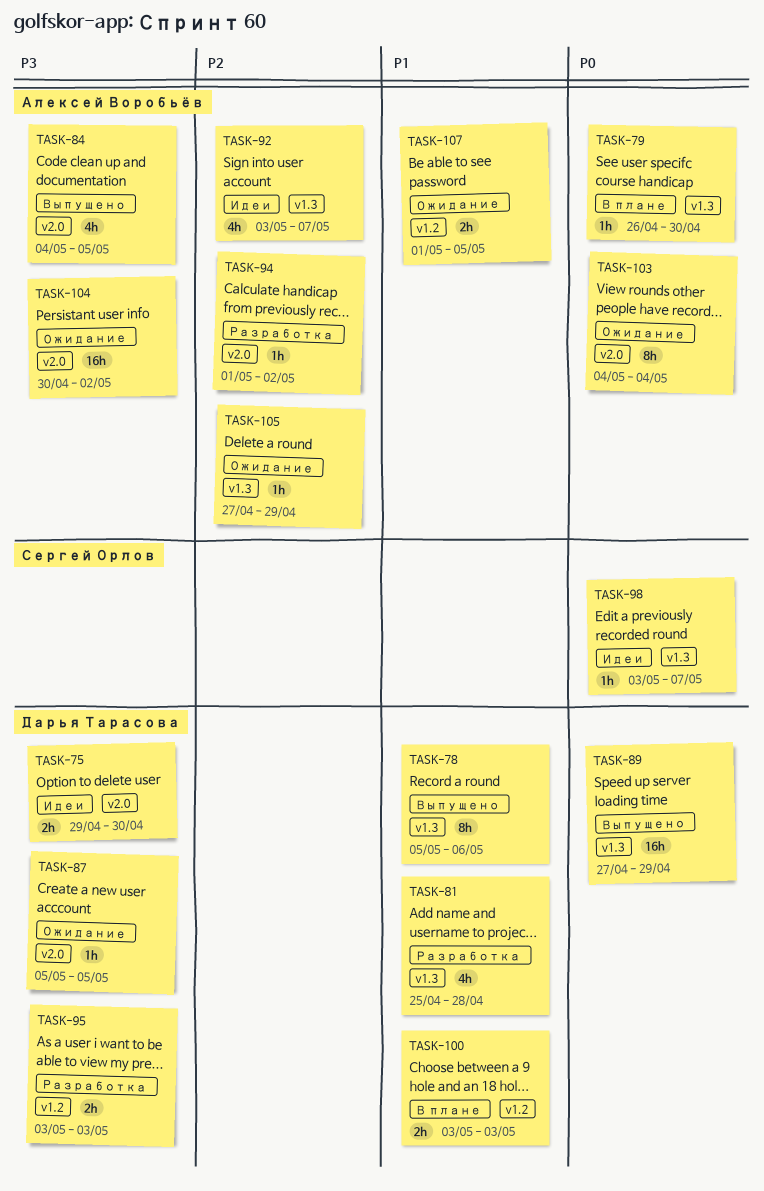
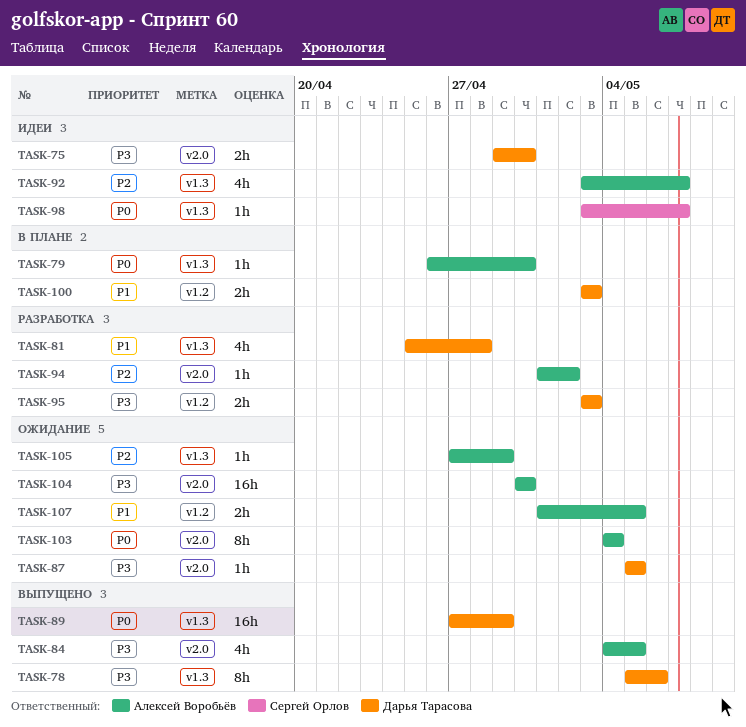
TASK-78, priority: P1 -> P3
TASK-104, due: May 2 -> Apr 30

